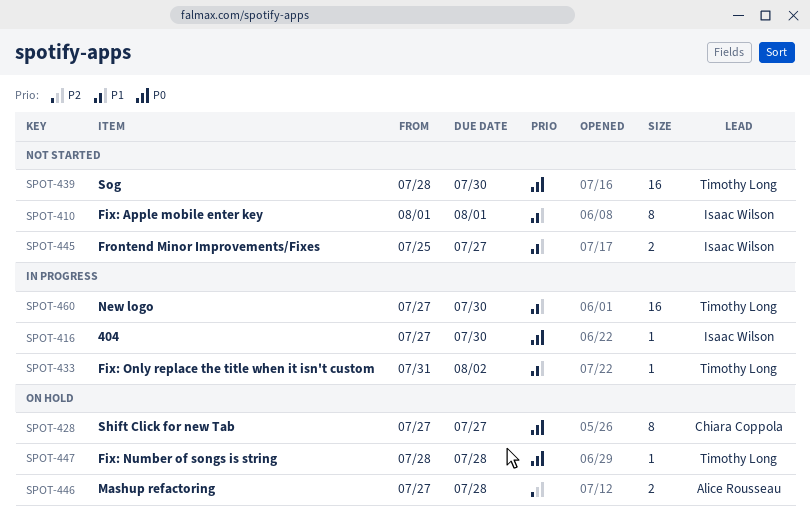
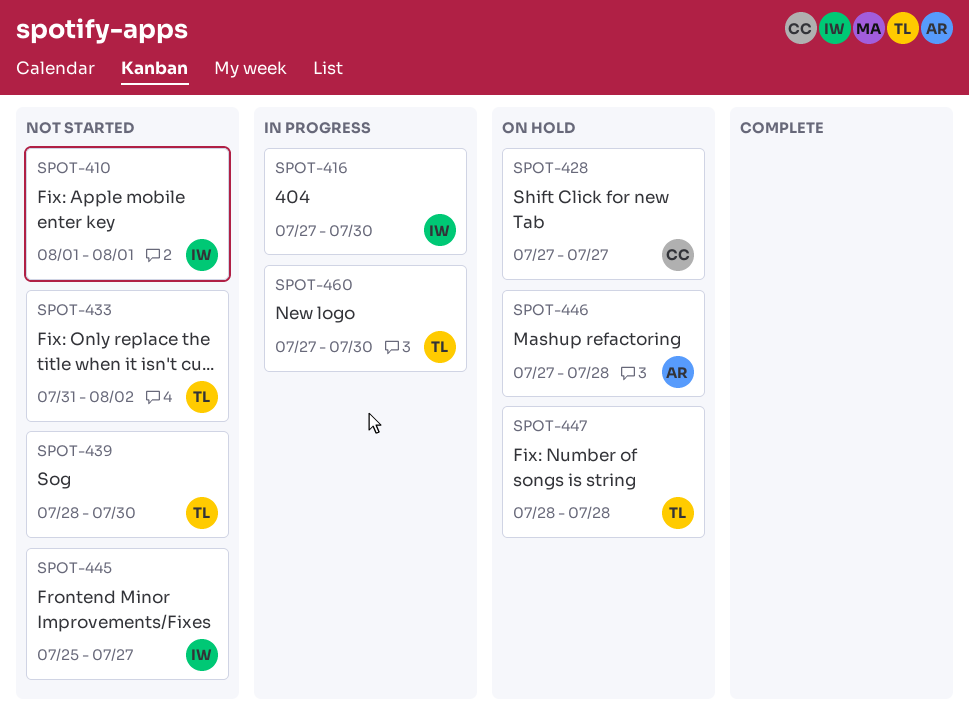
SPOT-433, status: In progress -> Not started

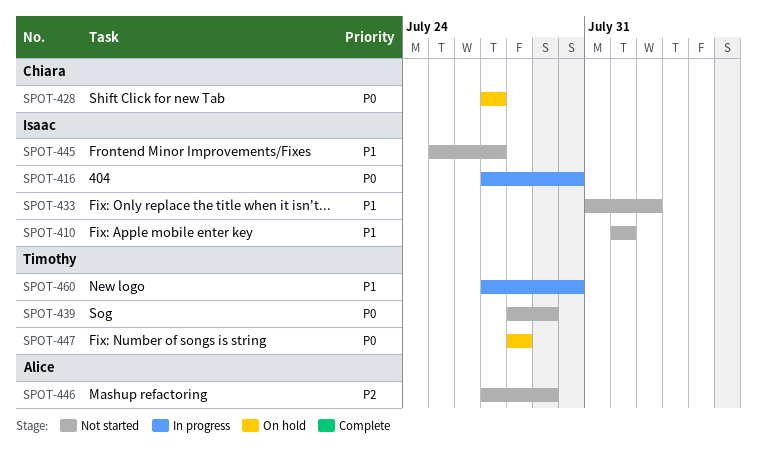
SPOT-433, owner: Timothy -> Isaac
SPOT-439, due: Jul 30 -> Jul 29
SPOT-446, status: On hold -> Not started
SPOT-446, due: Jul 28 -> Jul 29

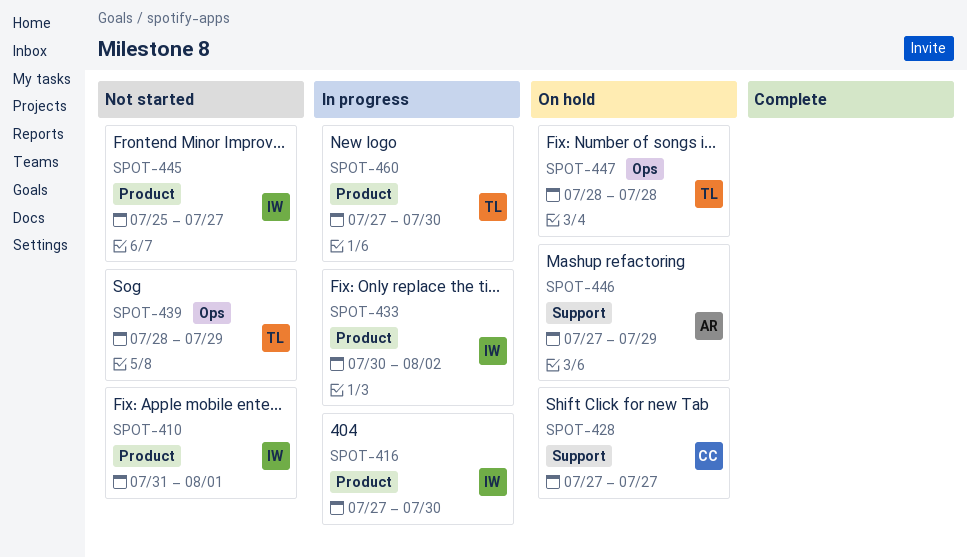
SPOT-410, start: Aug 1 -> Jul 31
SPOT-433, status: Not started -> In progress
SPOT-433, start: Jul 31 -> Jul 30
SPOT-446, status: Not started -> On hold

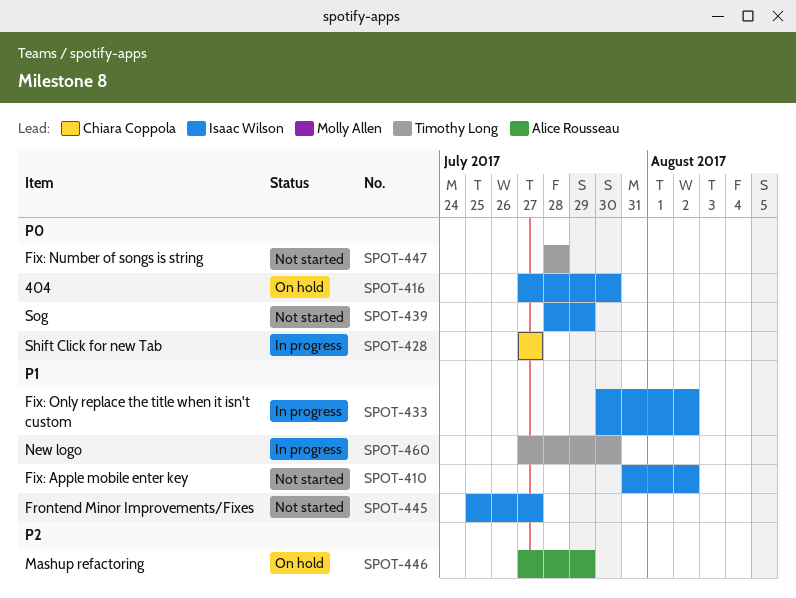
SPOT-410, due: Aug 1 -> Aug 2
SPOT-416, status: In progress -> On hold
SPOT-428, status: On hold -> In progress
SPOT-439, owner: Timothy Long -> Isaac Wilson
SPOT-447, status: On hold -> Not started

